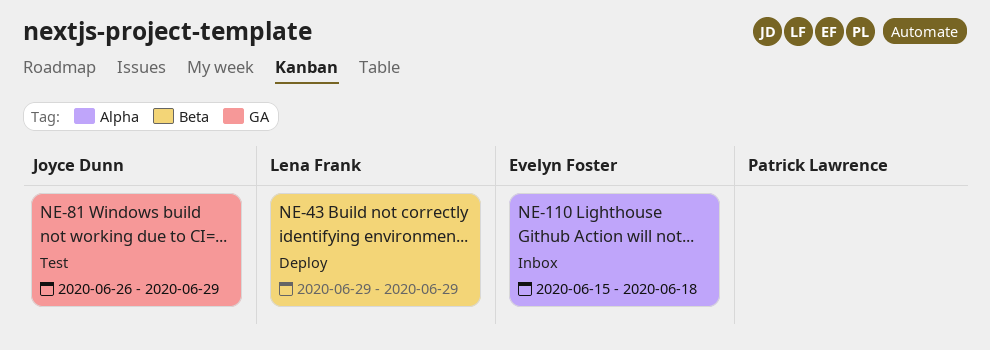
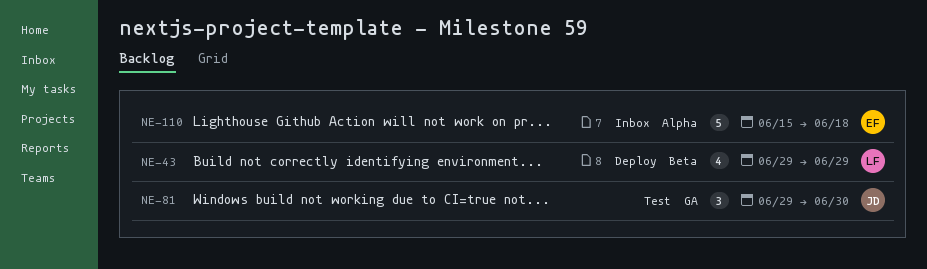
NE-81, start: Jun 26 -> Jun 29
NE-81, due: Jun 29 -> Jun 30

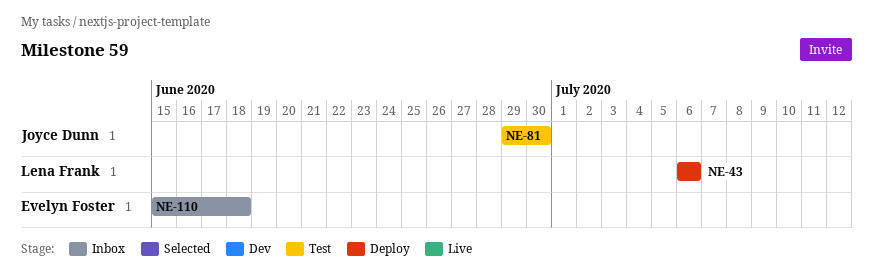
NE-43, start: Jun 29 -> Jul 6
NE-43, due: Jun 29 -> Jul 6

